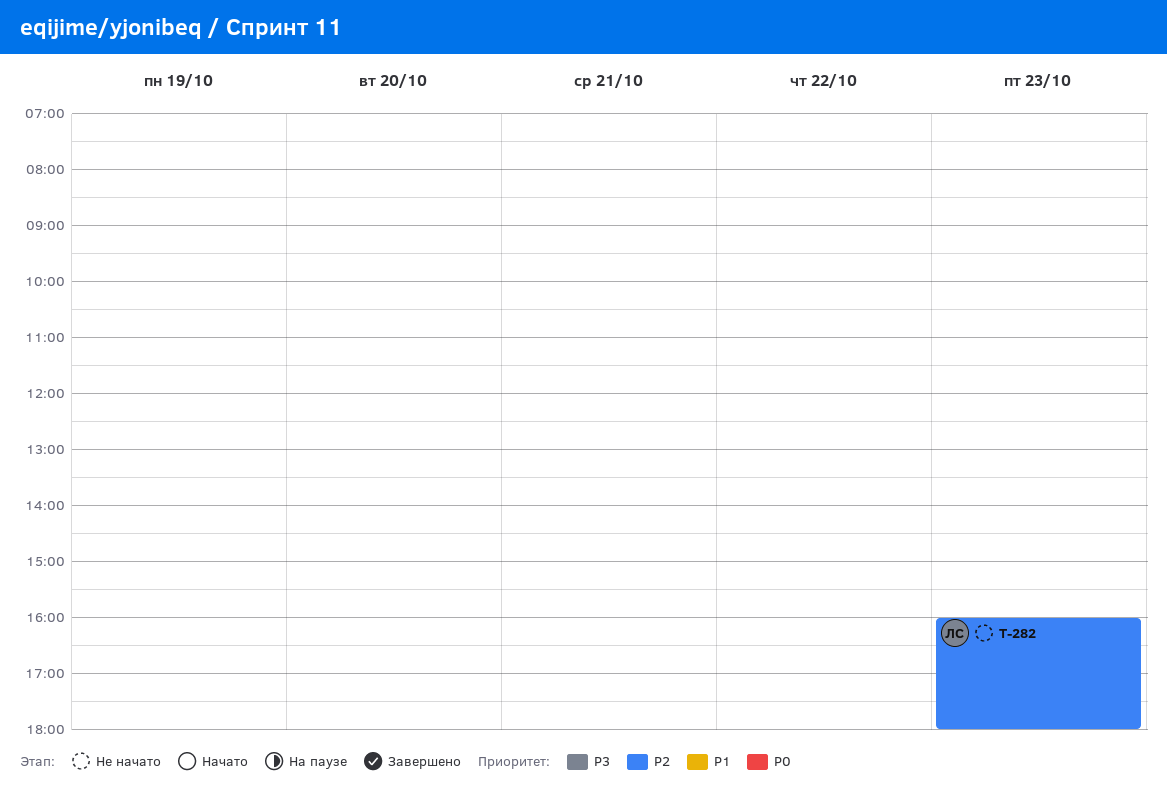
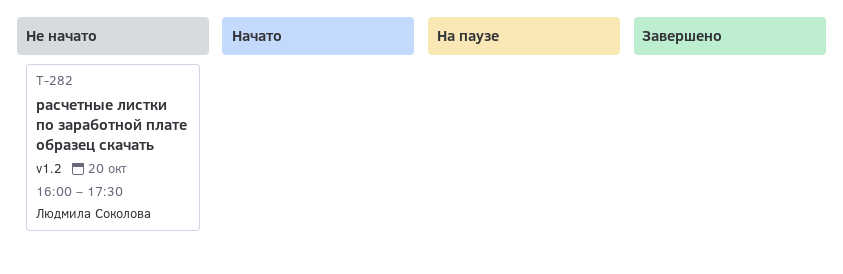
T-282, day: Oct 23 -> Oct 20
T-282, ends: 18:00 -> 17:30

